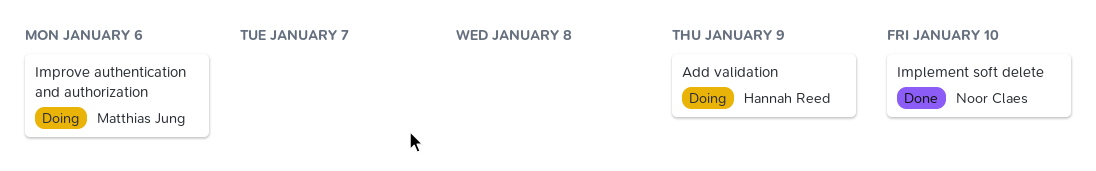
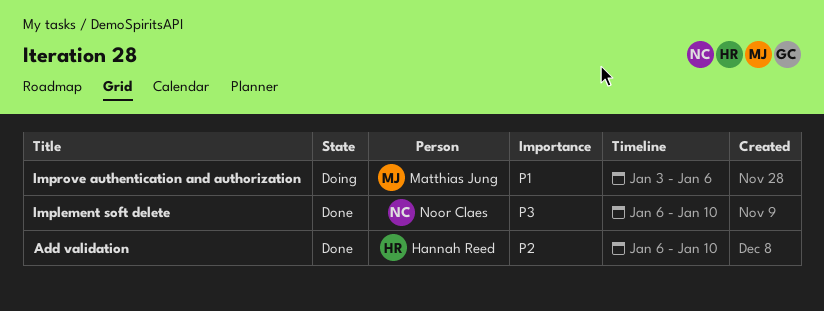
Add validation, status: Doing -> Done
Add validation, due: Jan 9 -> Jan 10

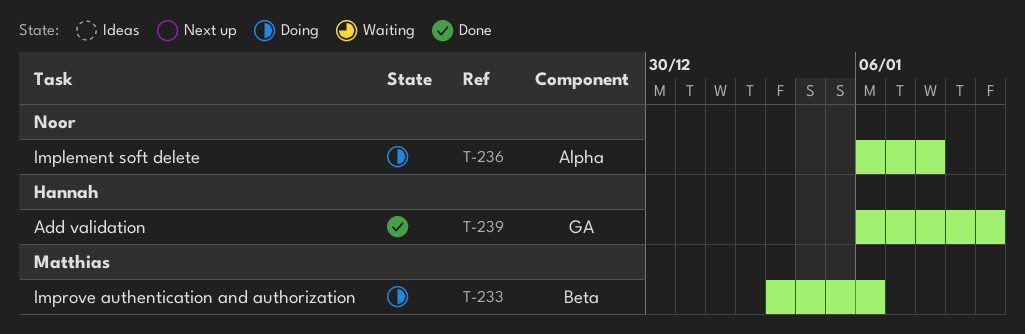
Implement soft delete, status: Done -> Doing
Implement soft delete, due: Jan 10 -> Jan 8

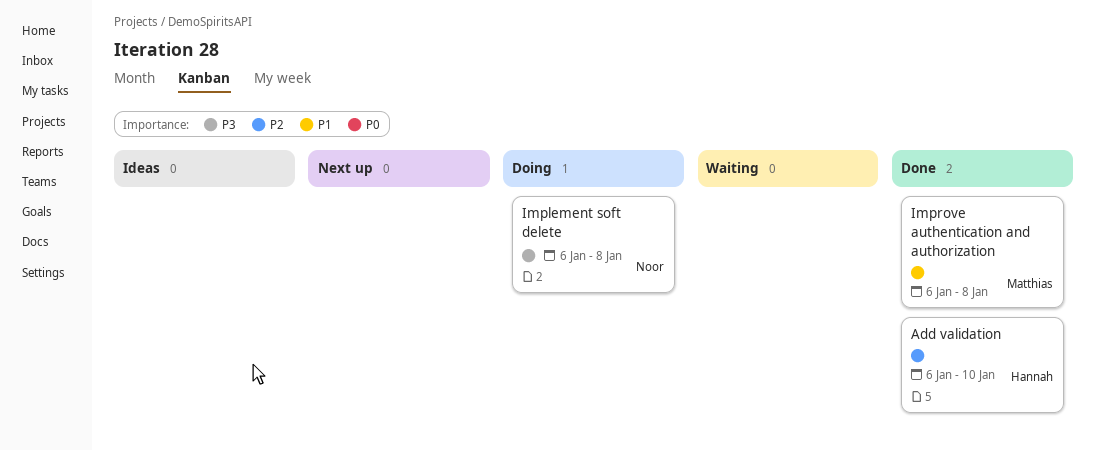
Improve authentication and authorization, status: Doing -> Done
Improve authentication and authorization, start: Jan 3 -> Jan 6
Improve authentication and authorization, due: Jan 6 -> Jan 8

